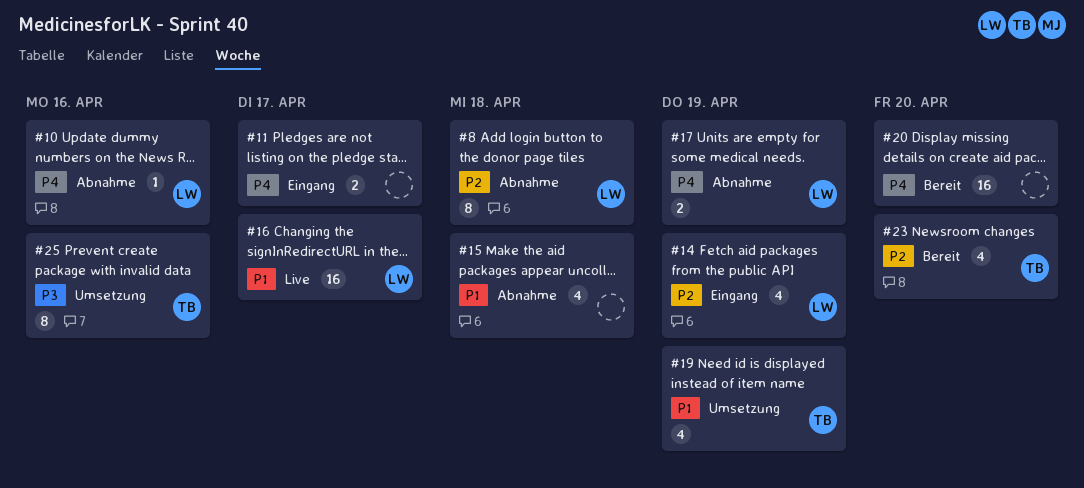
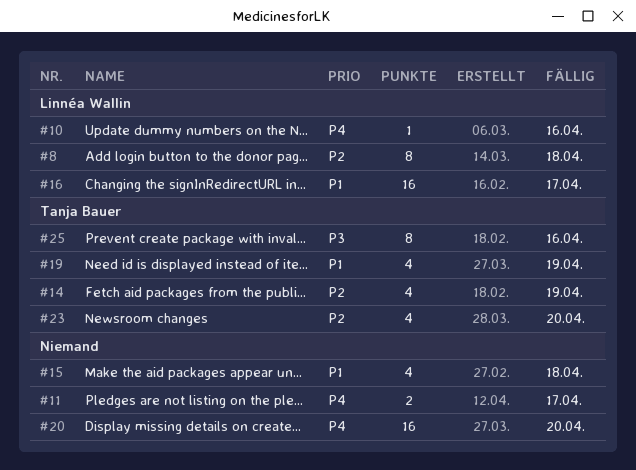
#14, owner: Linnéa Wallin -> Tanja Bauer
#17: present -> none

